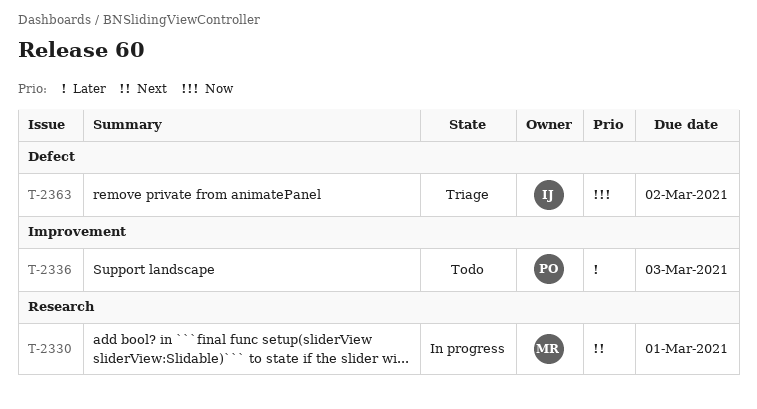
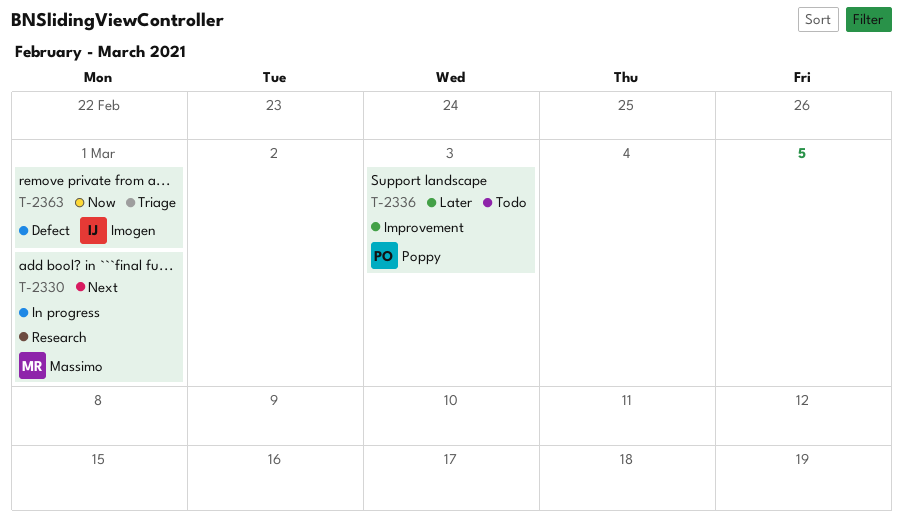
T-2363, due: Mar 2 -> Mar 1

